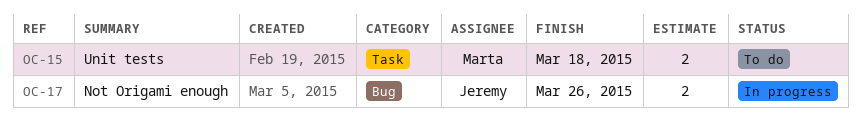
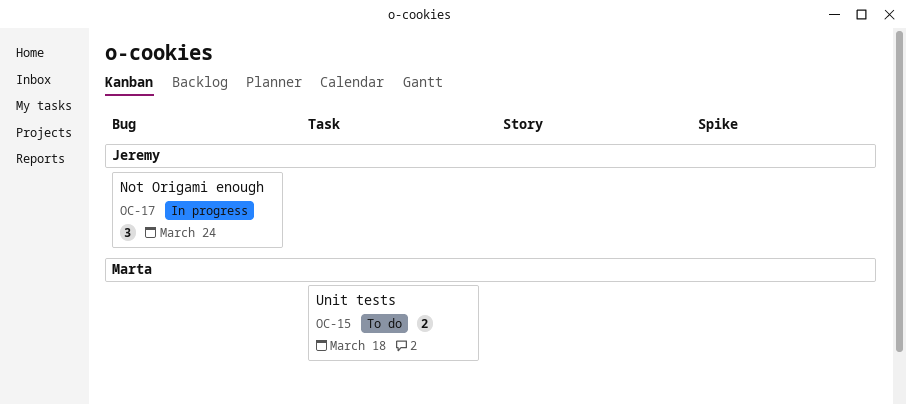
OC-17, estimate: 2 -> 3
OC-17, due: Mar 26 -> Mar 24

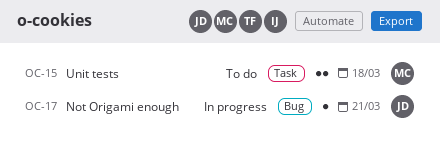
OC-17, estimate: 3 -> 1
OC-17, due: Mar 24 -> Mar 21

